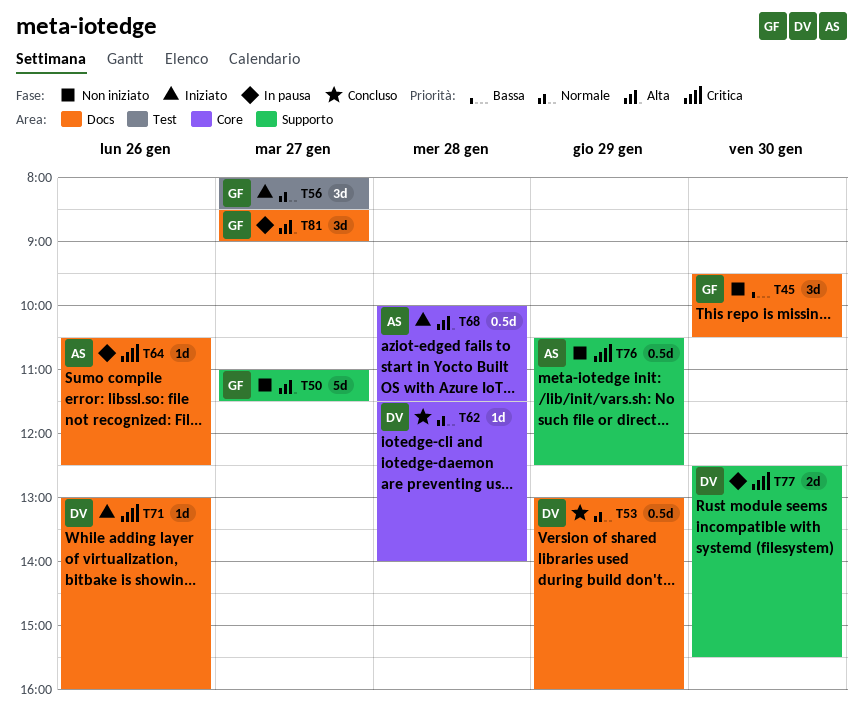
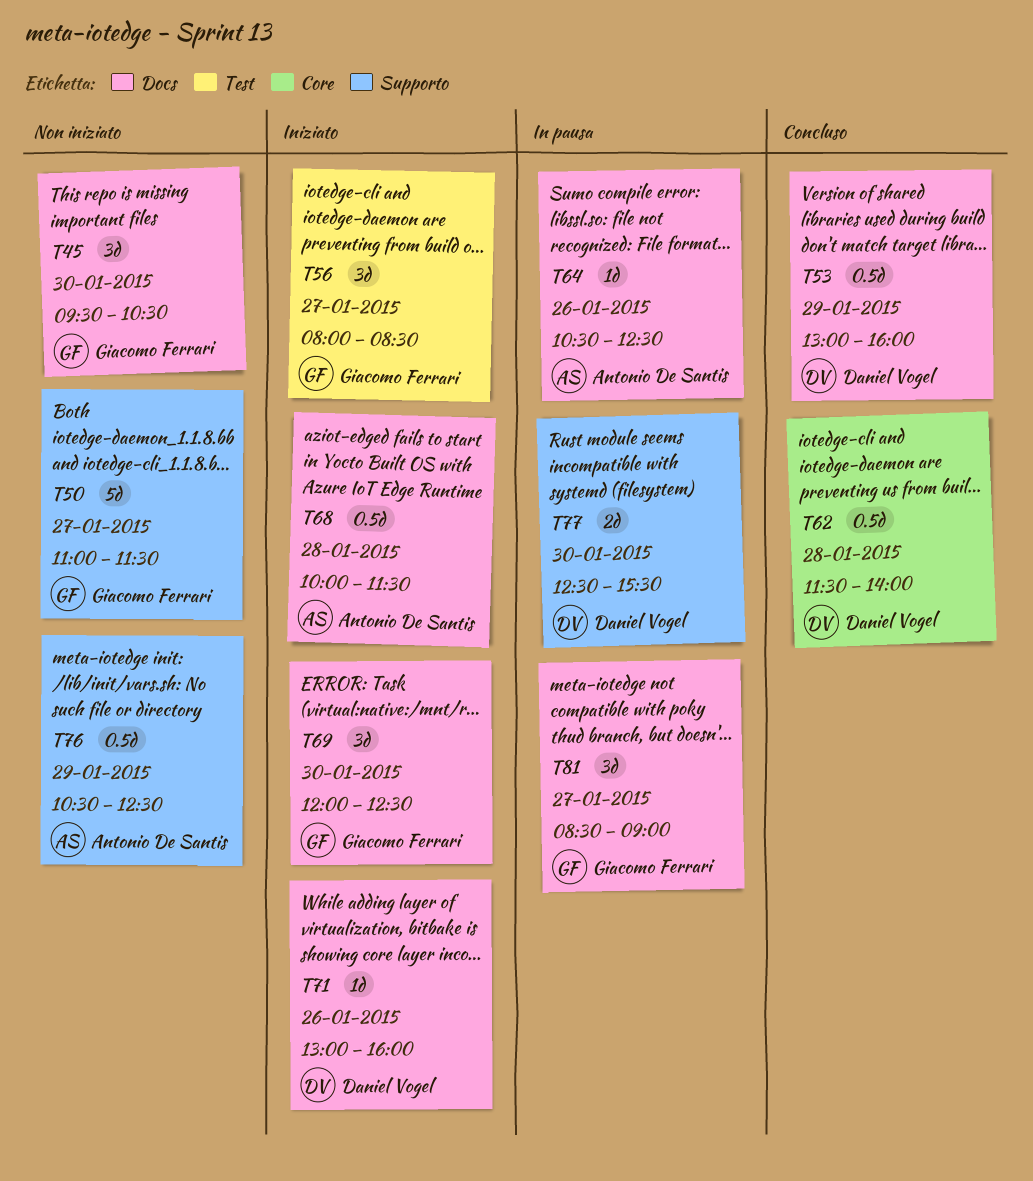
T62, estimate: 1d -> 0.5d
T68, label: Core -> Docs
T69: none -> present

